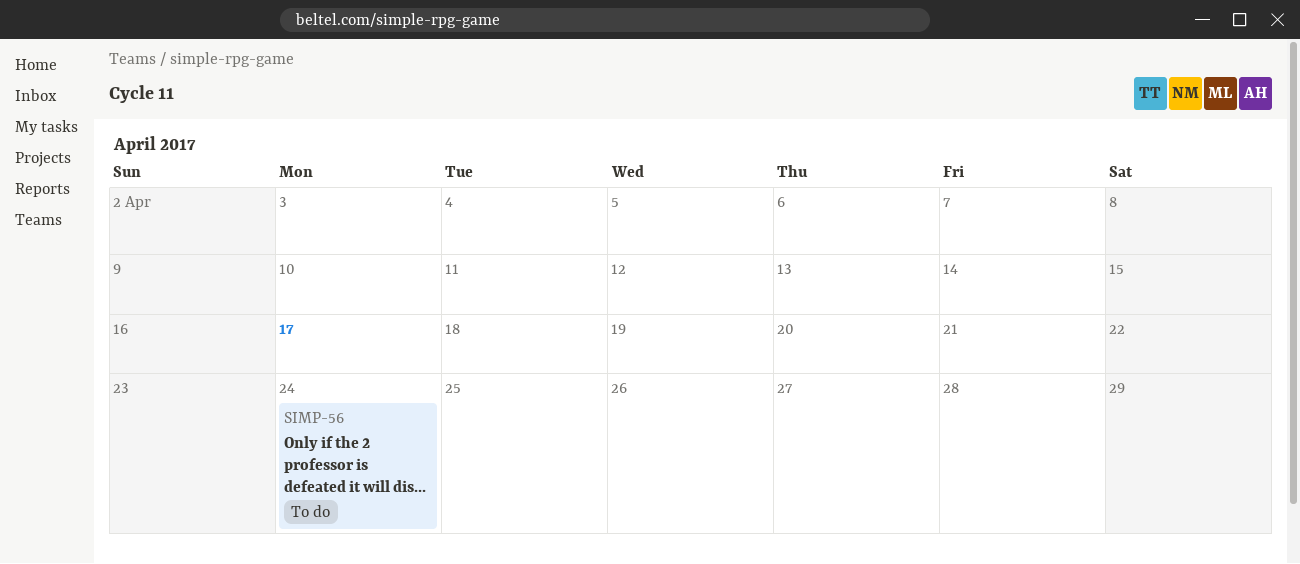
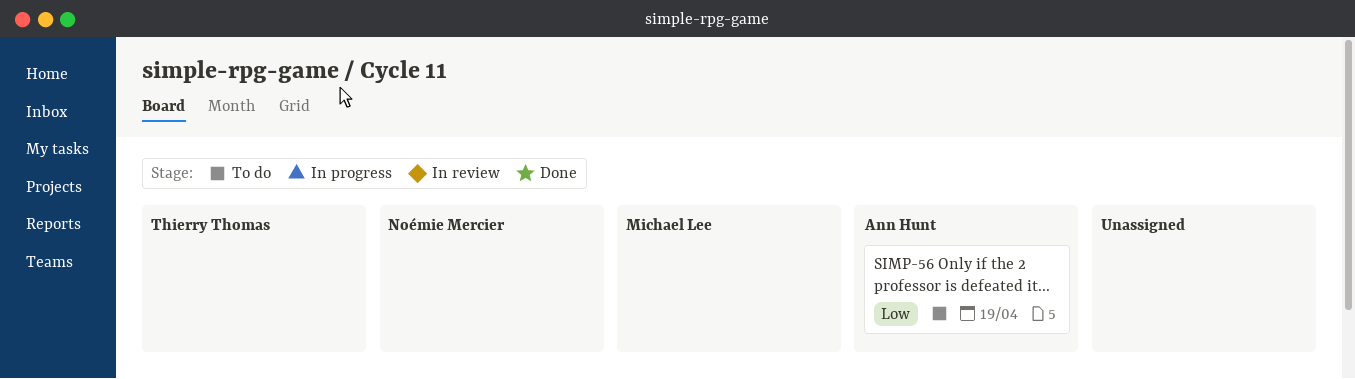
SIMP-56, due: Apr 24 -> Apr 19

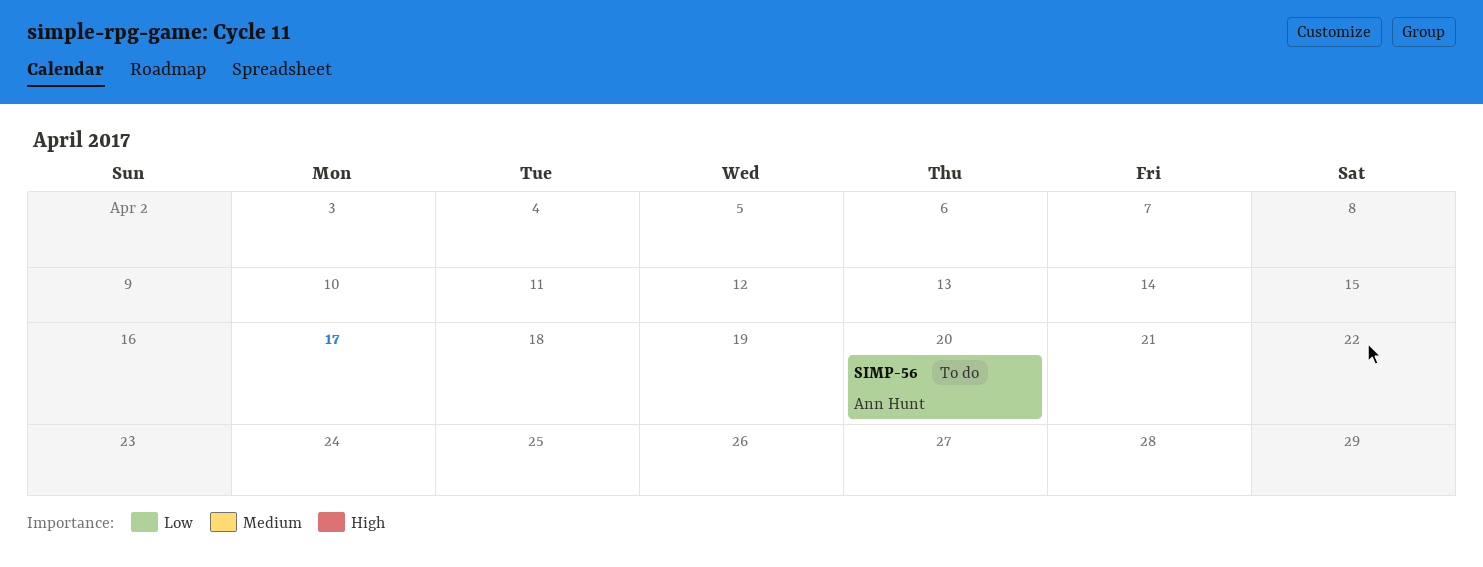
SIMP-56, due: Apr 19 -> Apr 20

